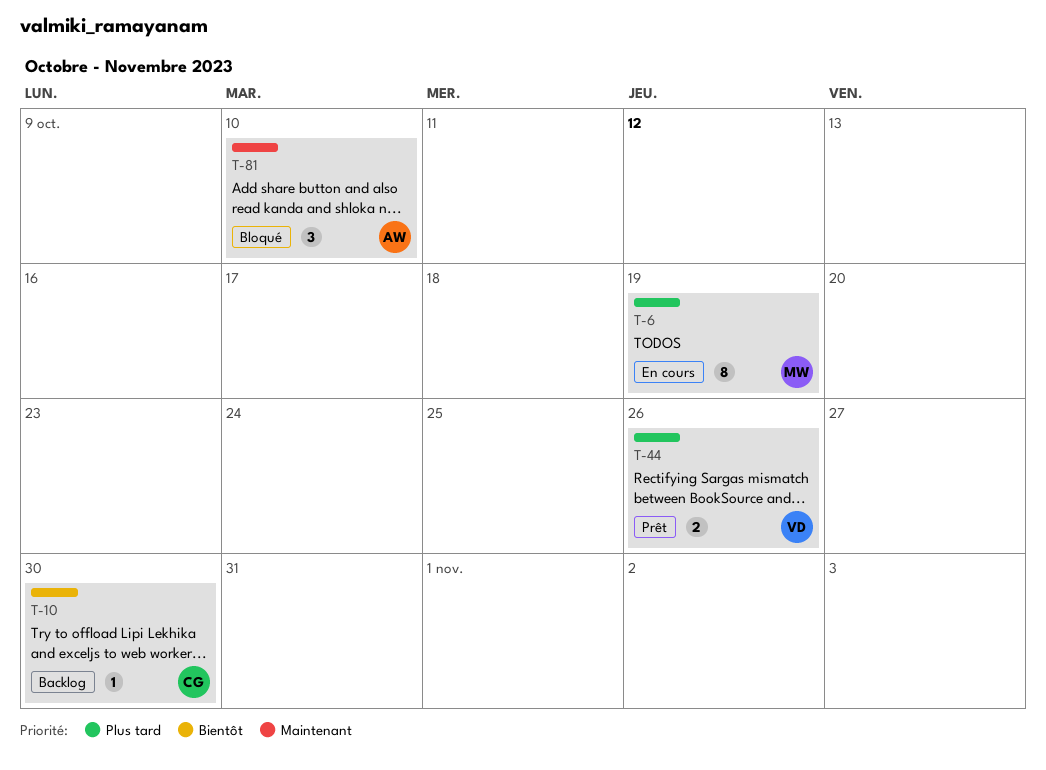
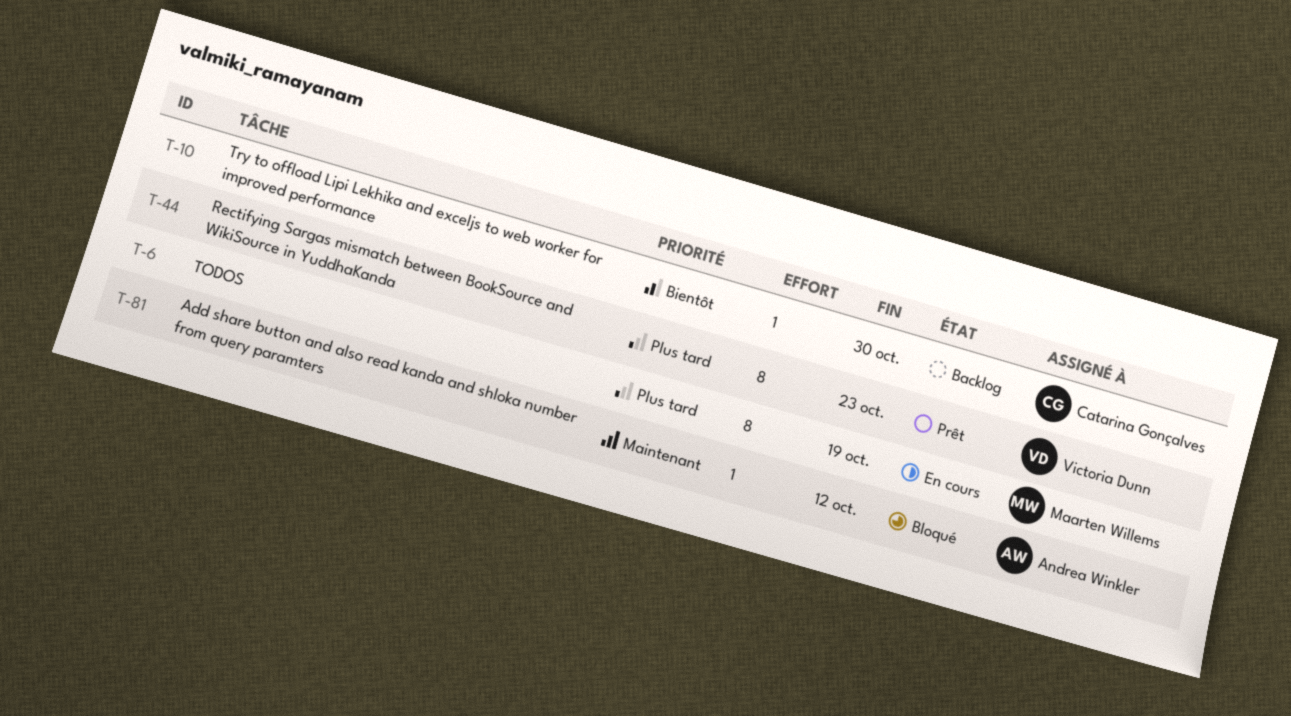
T-44, estimate: 2 -> 8
T-44, due: Oct 26 -> Oct 23
T-81, estimate: 3 -> 1
T-81, due: Oct 10 -> Oct 12

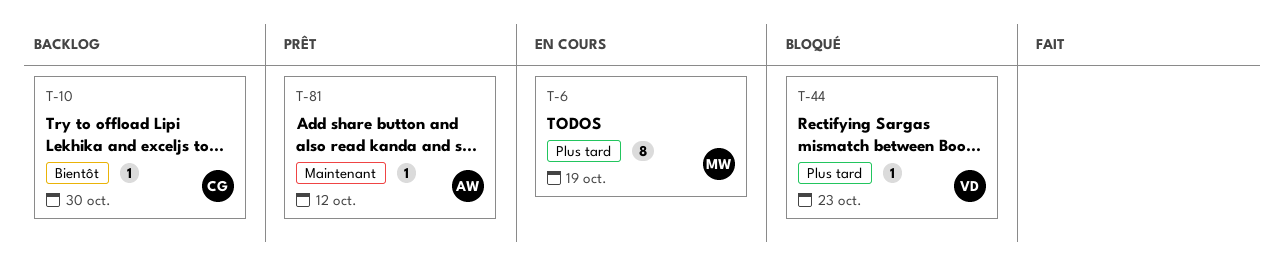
T-44, status: Prêt -> Bloqué
T-44, estimate: 8 -> 1
T-81, status: Bloqué -> Prêt

